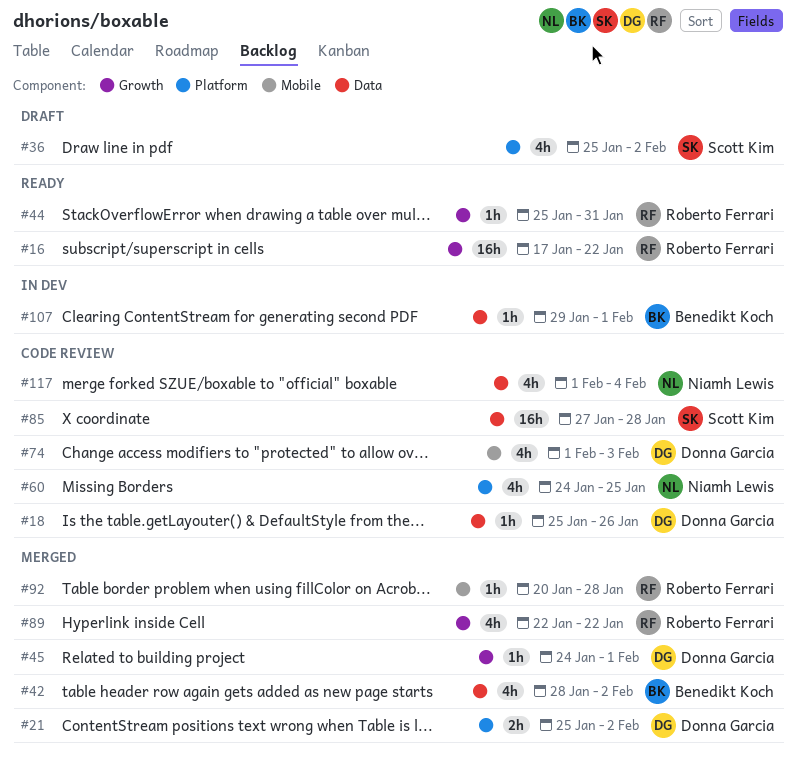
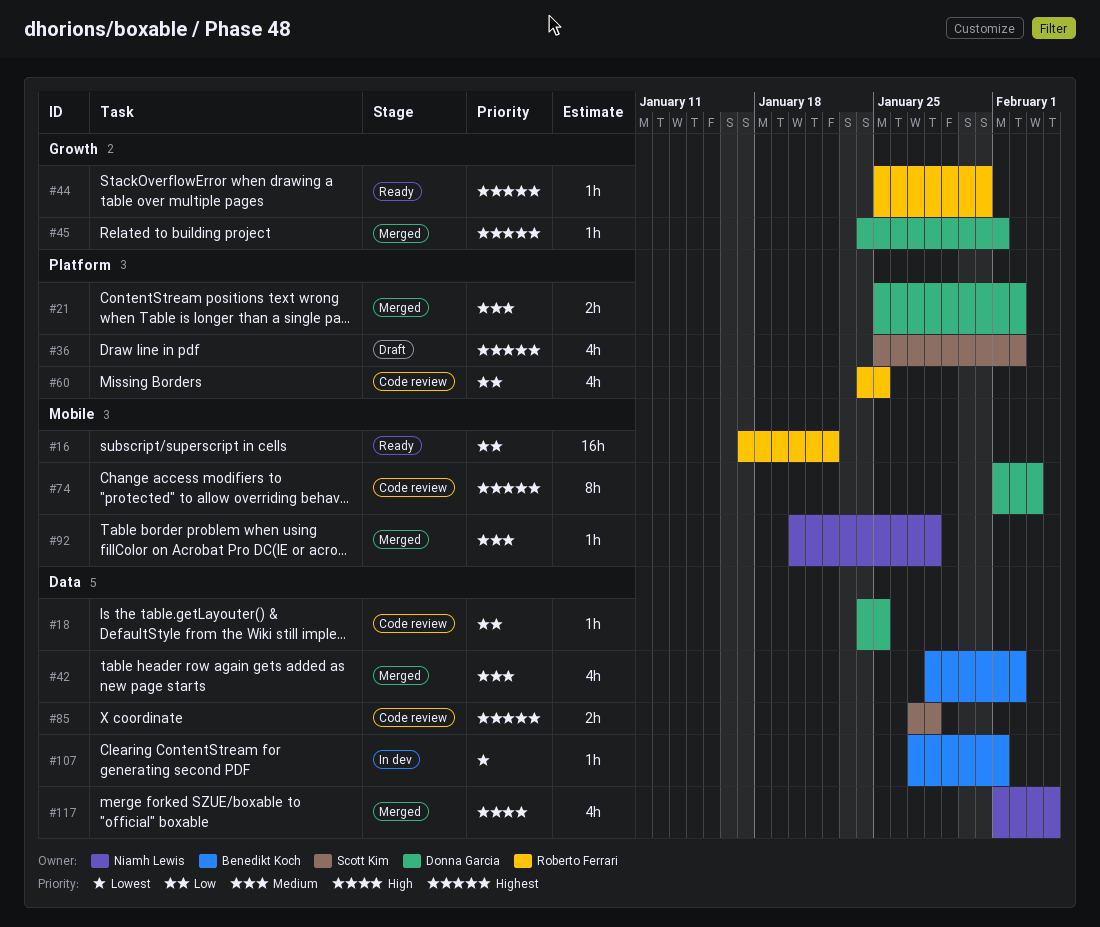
#16, label: Growth -> Mobile
#18, start: Jan 25 -> Jan 24
#18, due: Jan 26 -> Jan 25
#60, owner: Niamh Lewis -> Roberto Ferrari
#74, estimate: 4h -> 8h
#85, estimate: 16h -> 2h
#89: present -> none
#92, owner: Roberto Ferrari -> Niamh Lewis
#107, start: Jan 29 -> Jan 27
#117, status: Code review -> Merged

